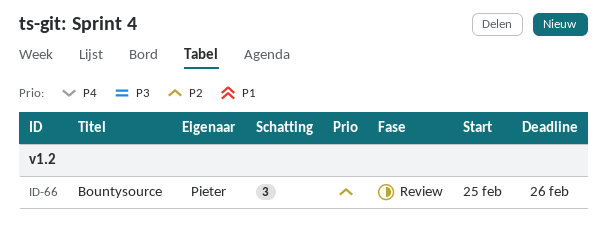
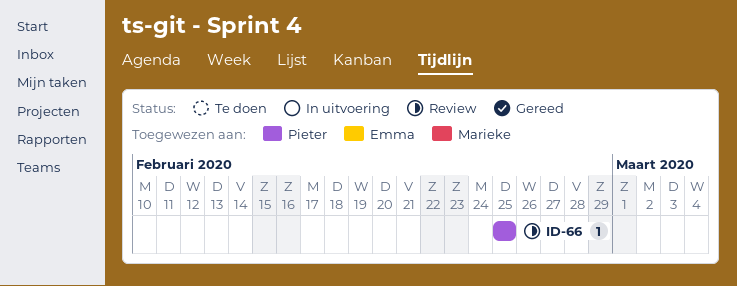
ID-66, estimate: 3 -> 1
ID-66, due: Feb 26 -> Feb 25

